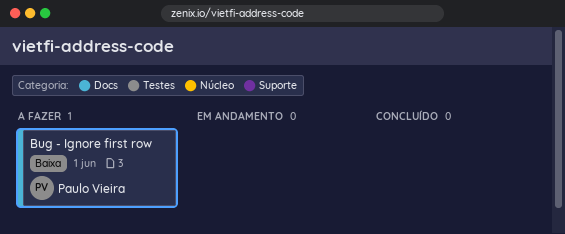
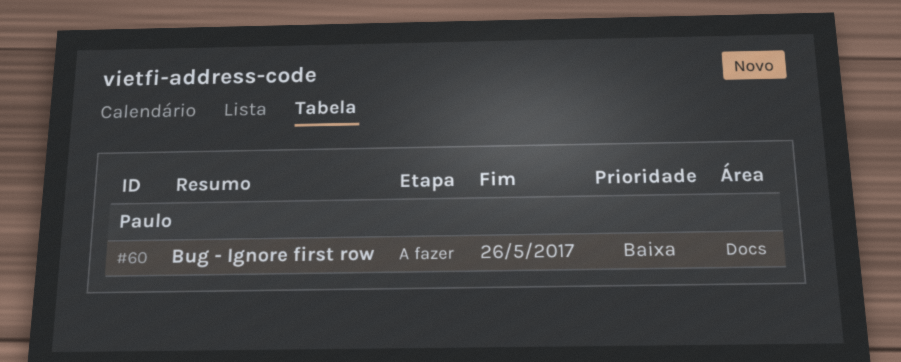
Bug - Ignore first row, due: Jun 1 -> May 26

